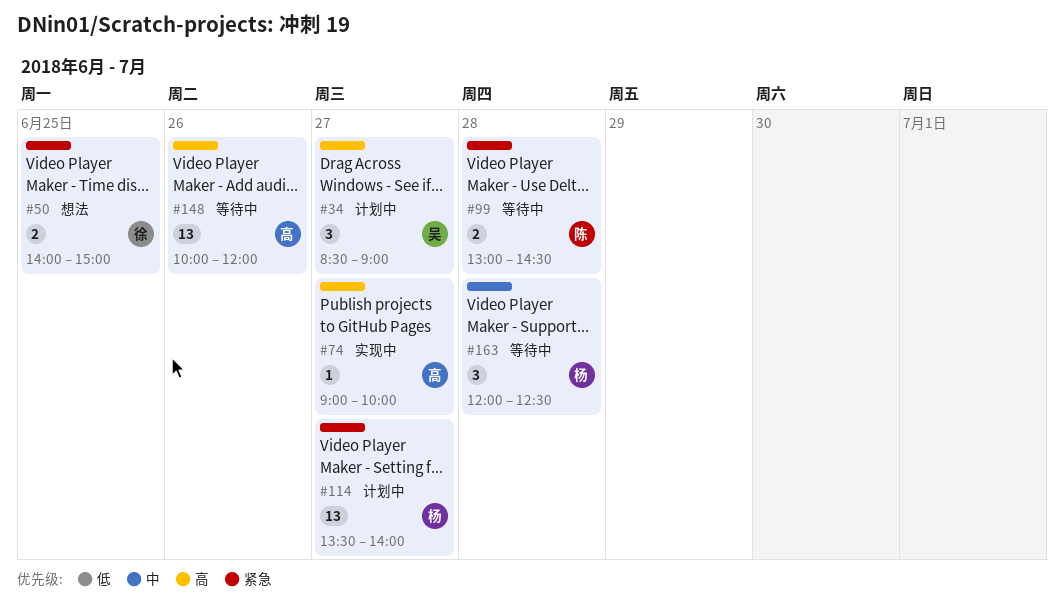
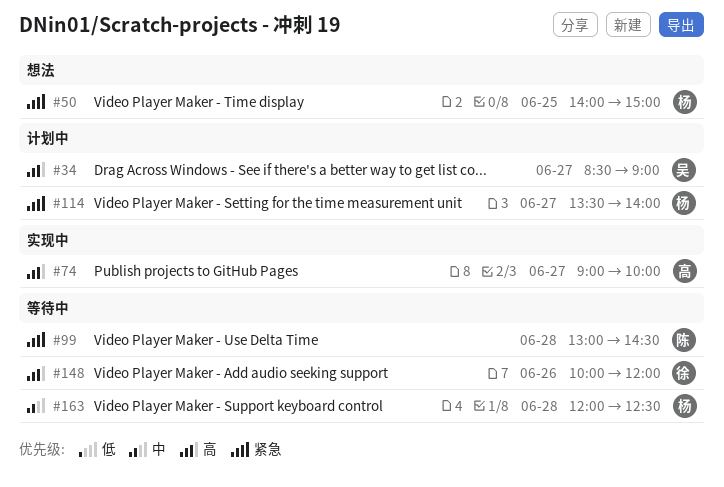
#50, owner: 徐 -> 杨
#148, owner: 高 -> 徐

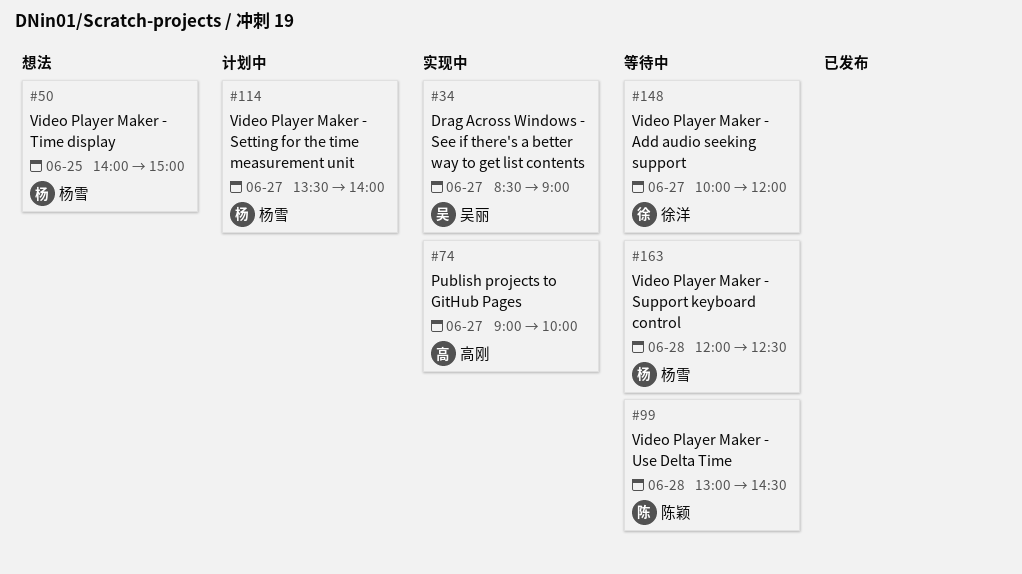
#34, status: 计划中 -> 实现中
#148, day: Jun 26 -> Jun 27

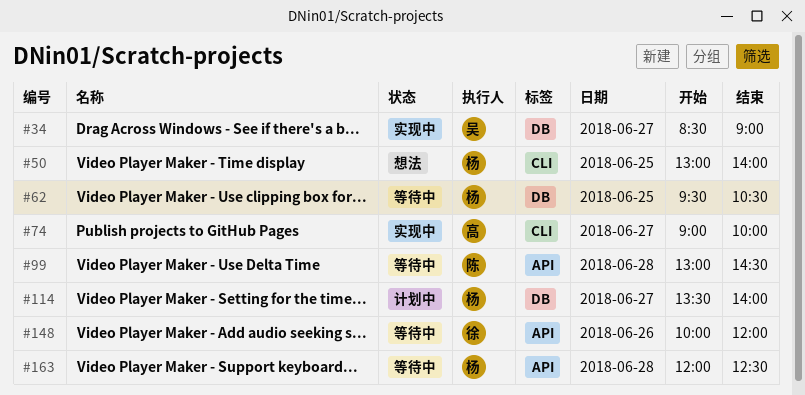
#50, begins: 14:00 -> 13:00
#50, ends: 15:00 -> 14:00
#62: none -> present
#148, day: Jun 27 -> Jun 26

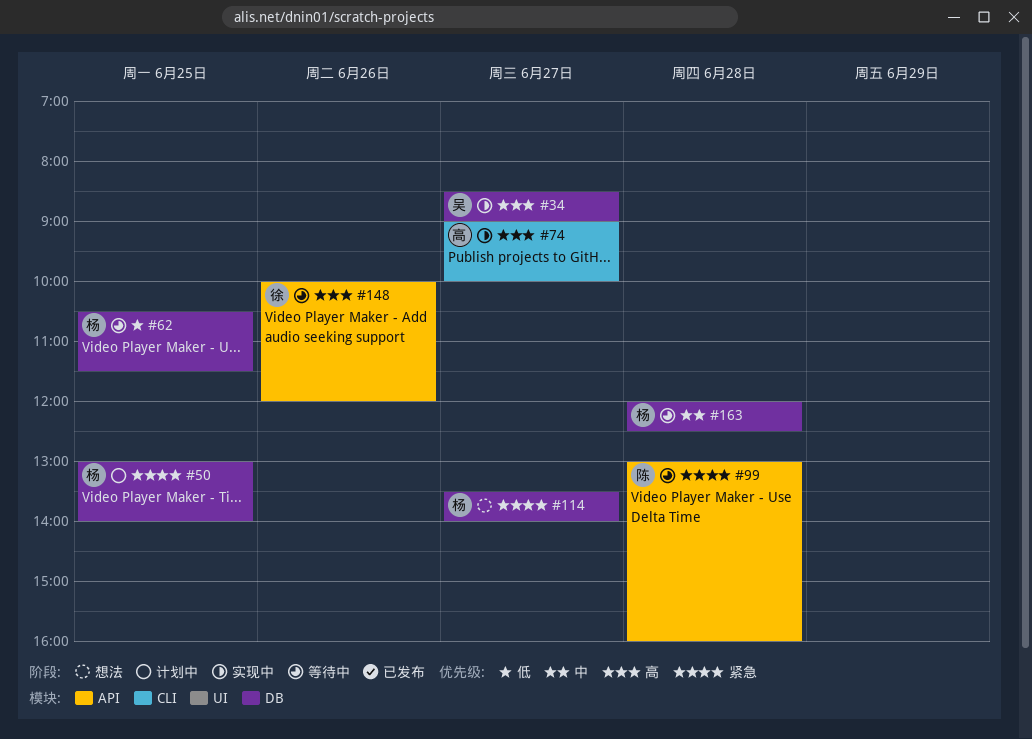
#50, status: 想法 -> 计划中
#50, label: CLI -> DB
#62, begins: 09:30 -> 10:30
#62, ends: 10:30 -> 11:30
#99, ends: 14:30 -> 16:00
#114, status: 计划中 -> 想法
#163, label: API -> DB

